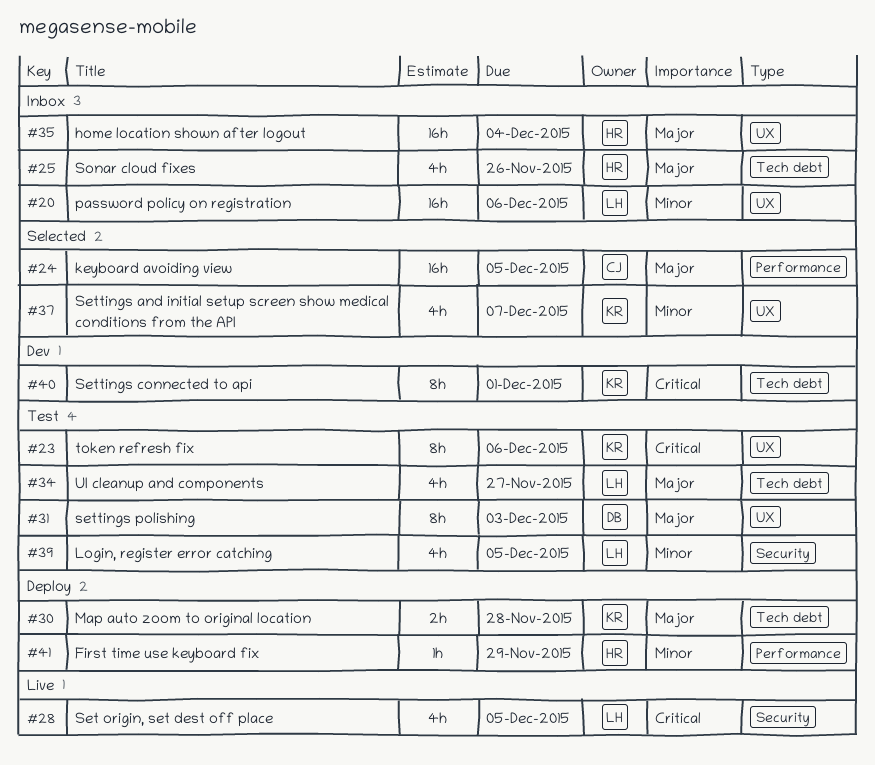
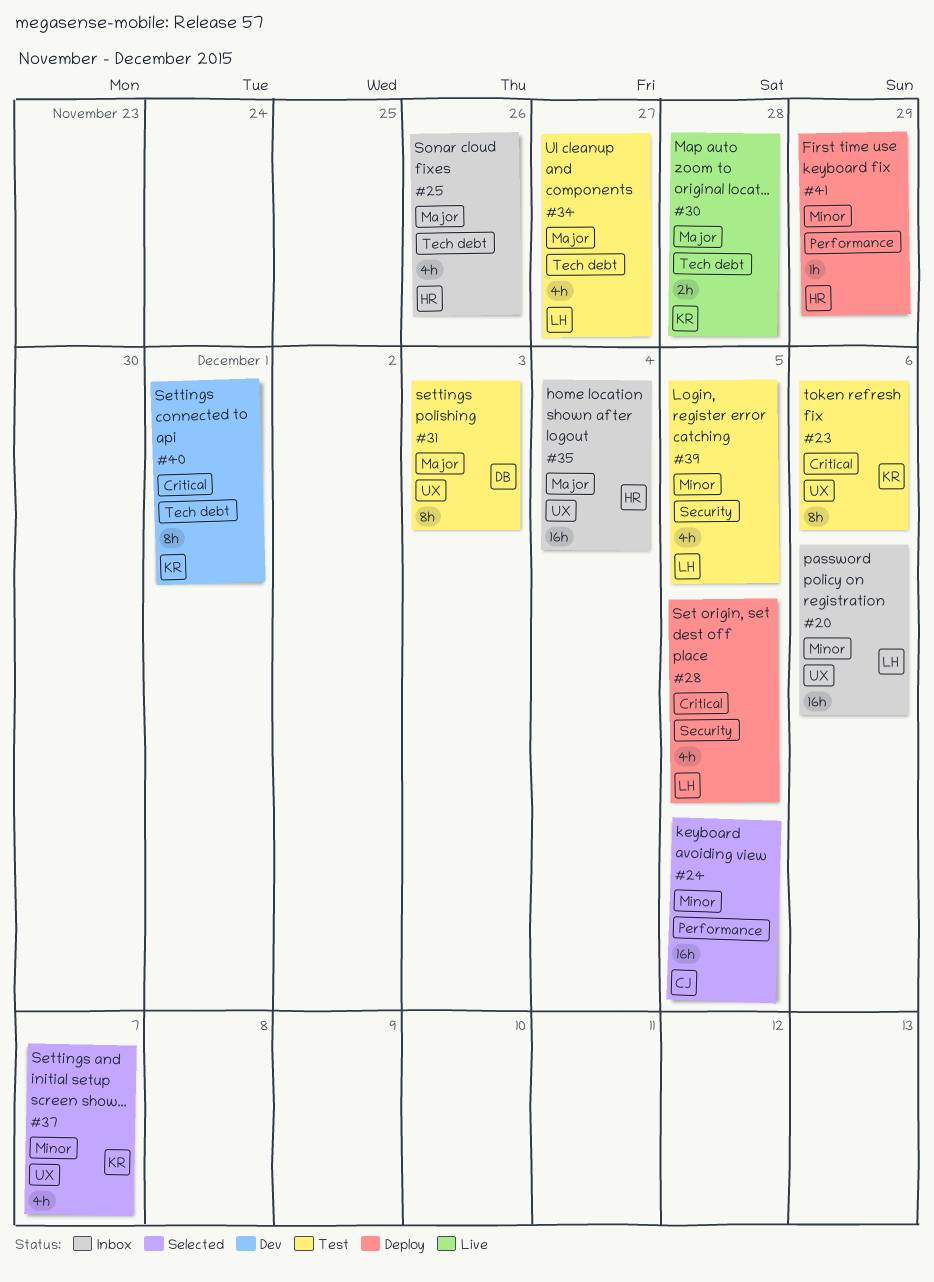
#24, priority: Major -> Minor
#28, status: Live -> Deploy
#30, status: Deploy -> Live

